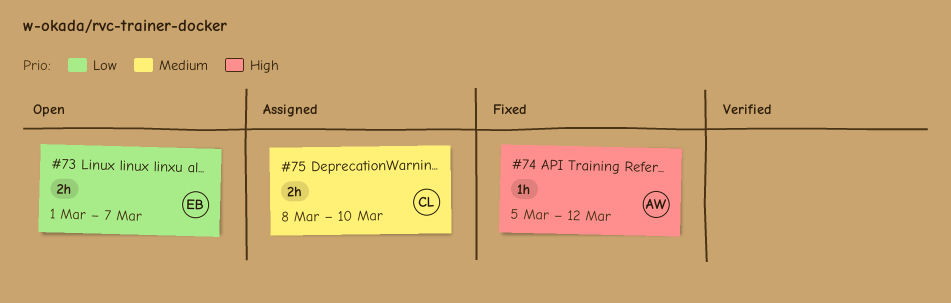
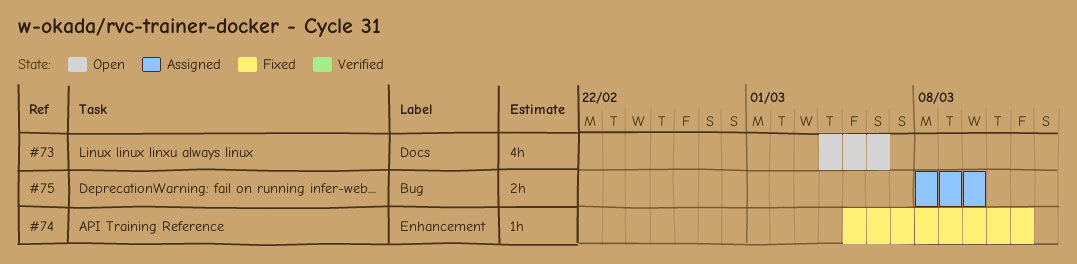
#73, estimate: 2h -> 4h
#73, start: Mar 1 -> Mar 4
#73, due: Mar 7 -> Mar 6

